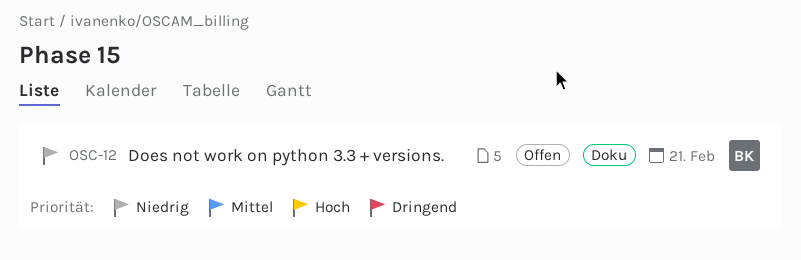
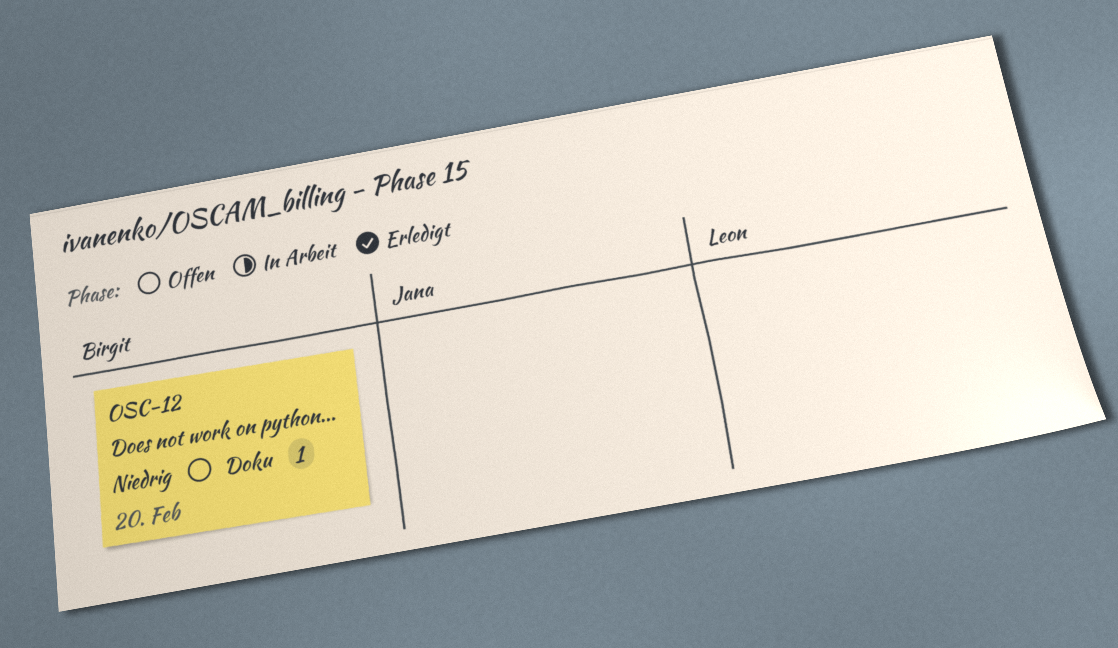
OSC-12, due: Feb 21 -> Feb 20

